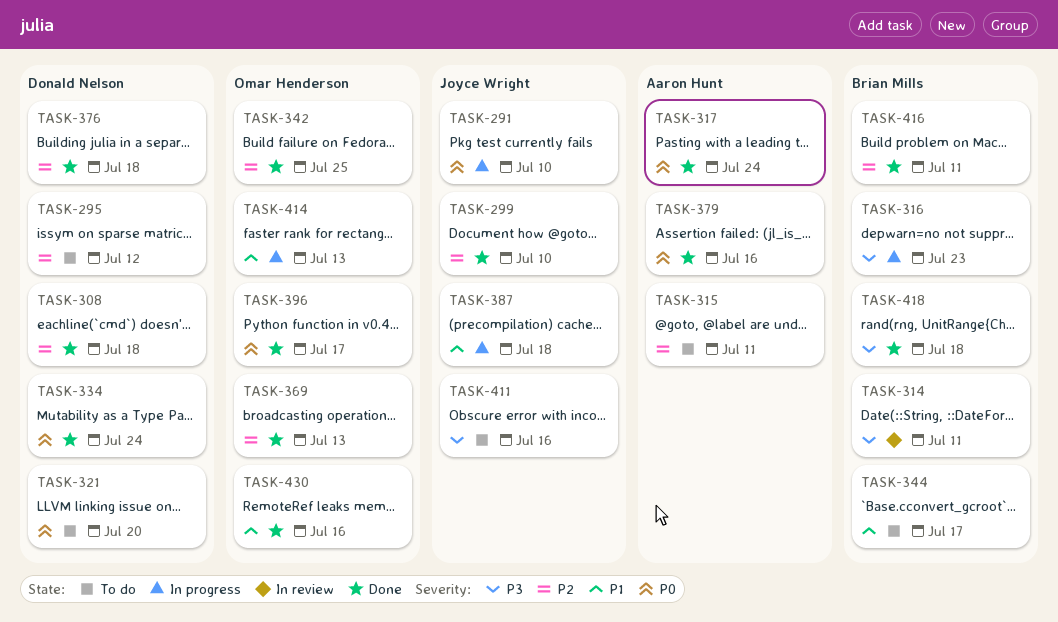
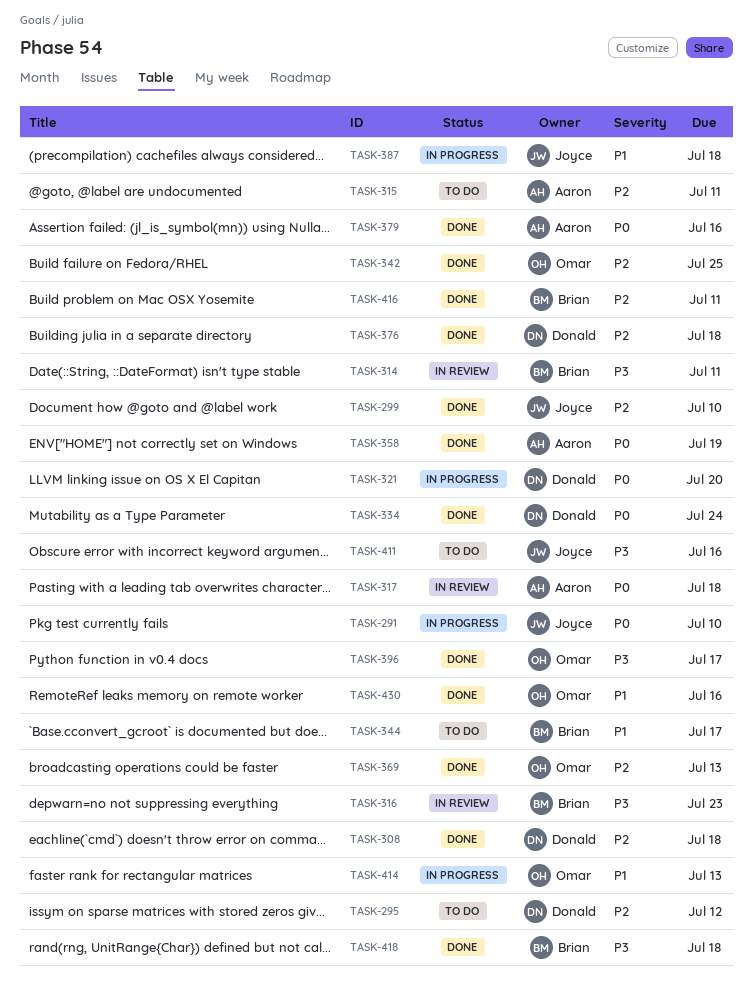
TASK-316, status: In progress -> In review
TASK-317, status: Done -> In review
TASK-317, due: Jul 24 -> Jul 18
TASK-321, status: To do -> In progress
TASK-358: none -> present
TASK-396, priority: P0 -> P3

